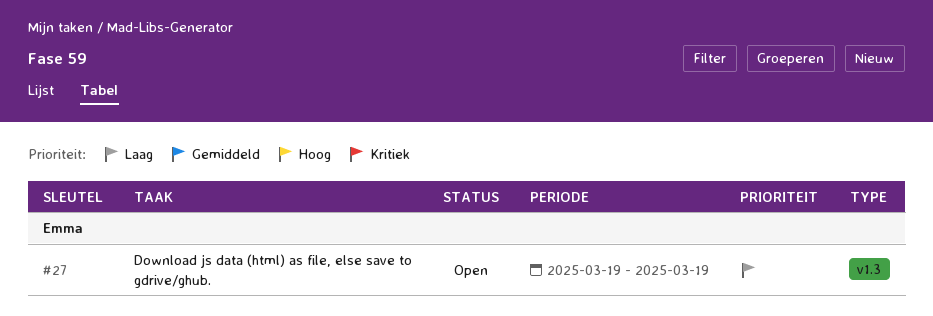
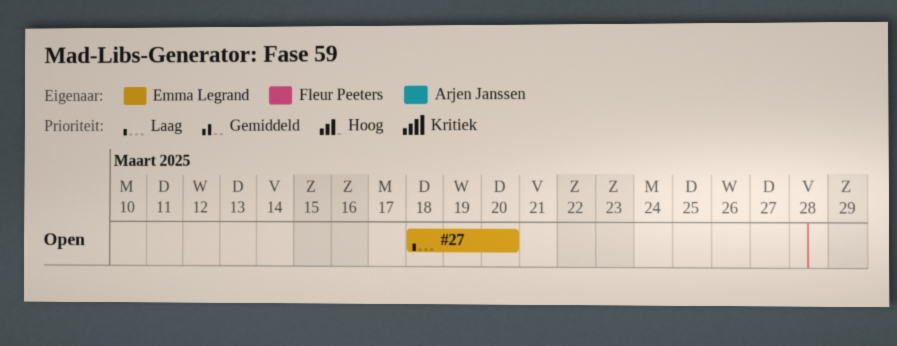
#27, start: Mar 19 -> Mar 18
#27, due: Mar 19 -> Mar 20

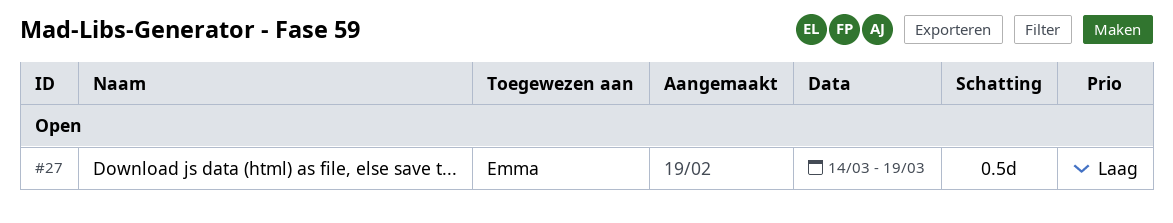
#27, start: Mar 18 -> Mar 14
#27, due: Mar 20 -> Mar 19

